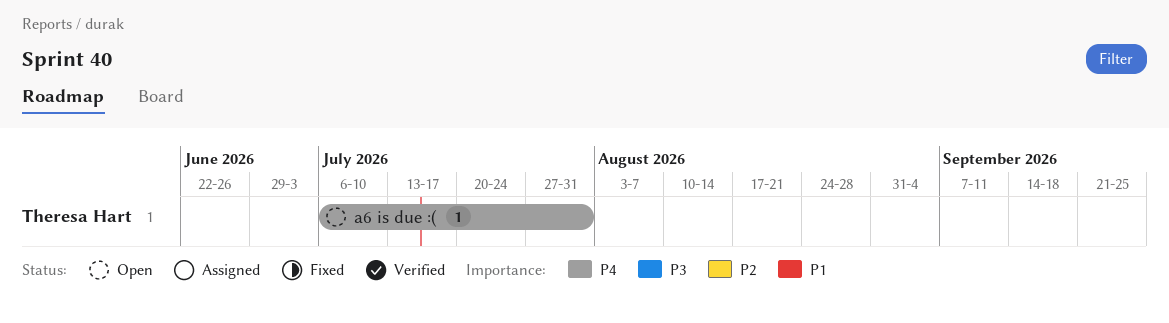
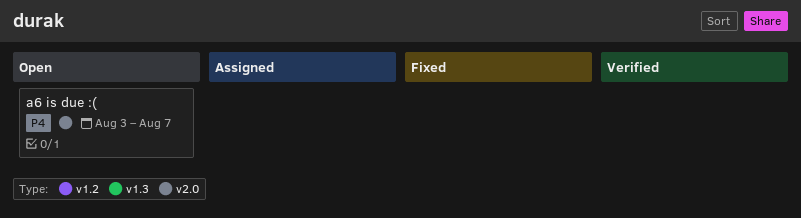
a6 is due :(, start: Jul 6 -> Aug 3
a6 is due :(, due: Jul 31 -> Aug 7

